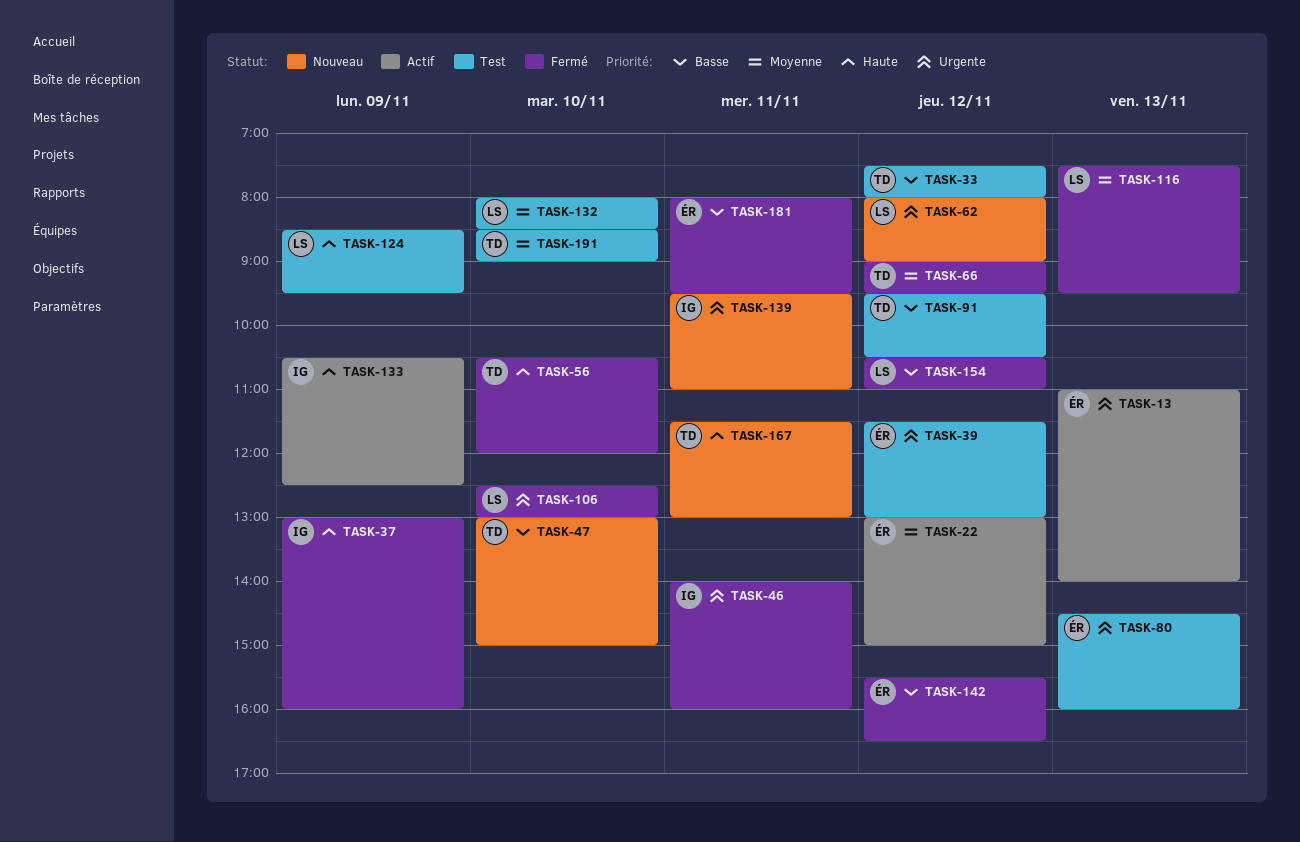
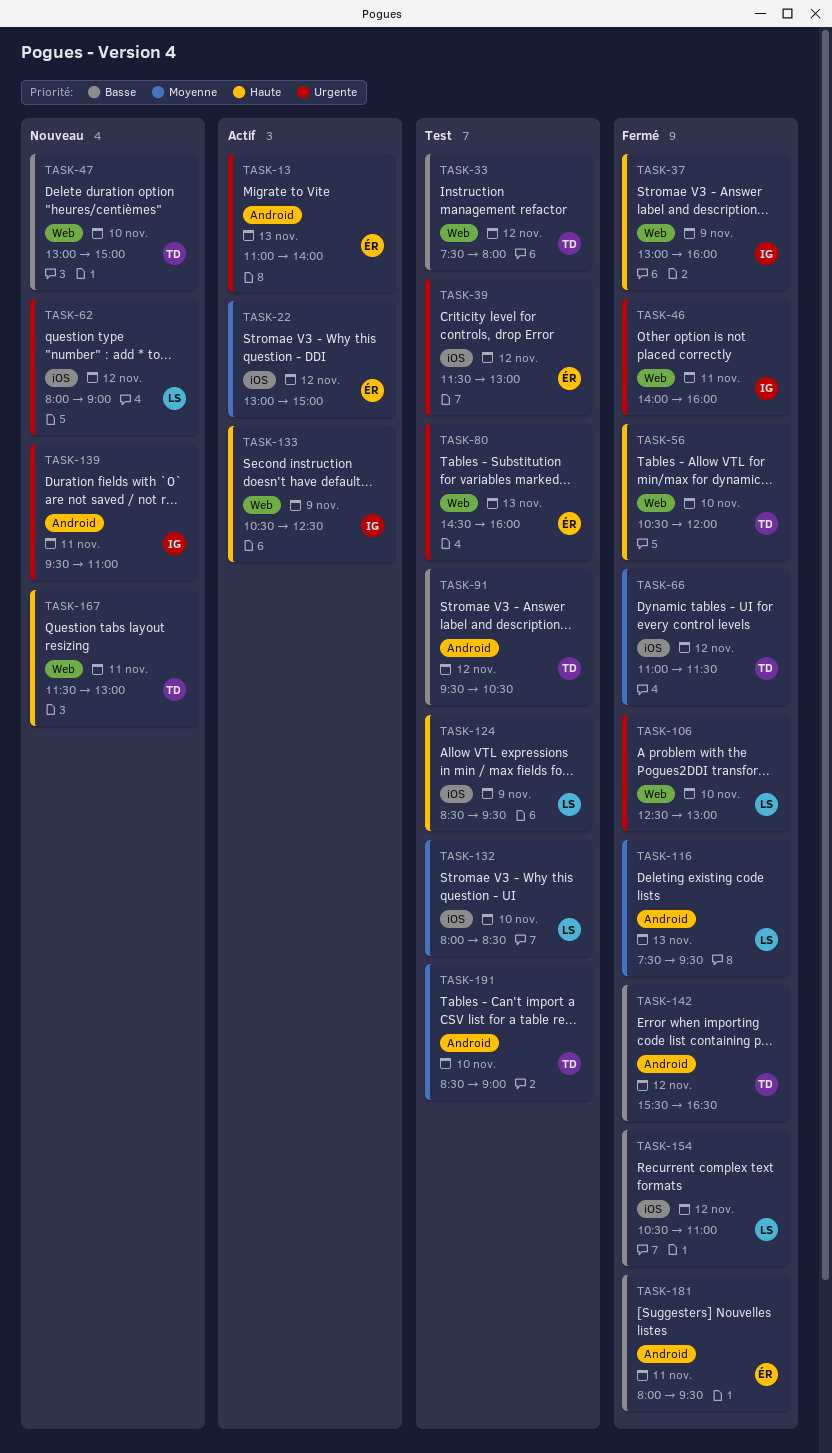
TASK-66, begins: 09:00 -> 11:00
TASK-66, ends: 09:30 -> 11:30
TASK-142, owner: ÉR -> TD

